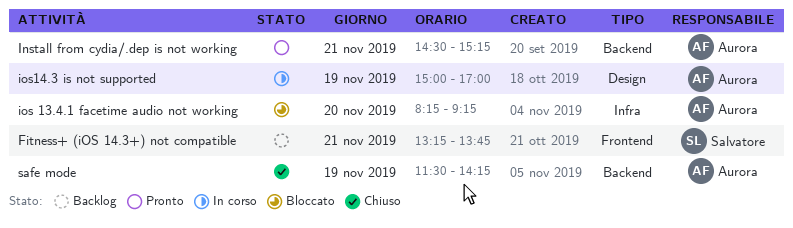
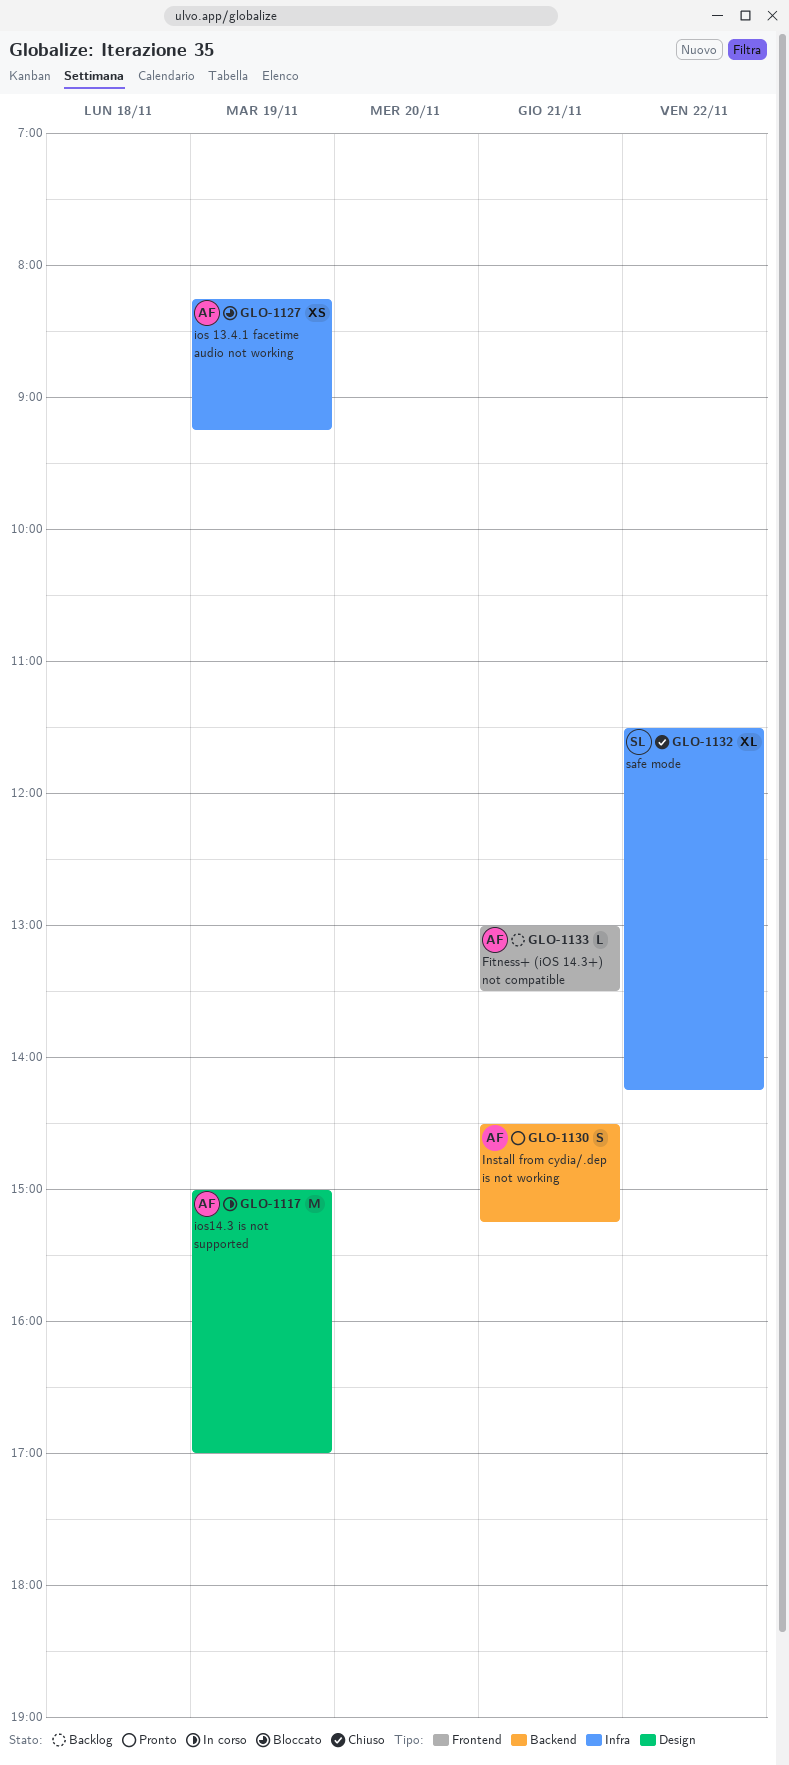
Fitness+ (iOS 14.3+) not compatible, owner: Salvatore -> Aurora
Fitness+ (iOS 14.3+) not compatible, begins: 13:15 -> 13:00
Fitness+ (iOS 14.3+) not compatible, ends: 13:45 -> 13:30
ios 13.4.1 facetime audio not working, day: Nov 20 -> Nov 19
safe mode, owner: Aurora -> Salvatore
safe mode, label: Backend -> Infra
safe mode, day: Nov 19 -> Nov 22

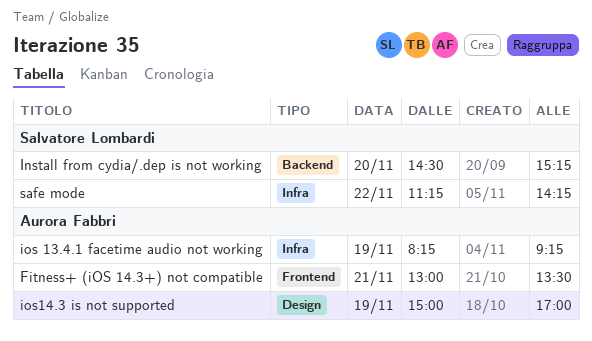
Install from cydia/.dep is not working, owner: Aurora Fabbri -> Salvatore Lombardi
Install from cydia/.dep is not working, day: Nov 21 -> Nov 20
safe mode, begins: 11:30 -> 11:15

